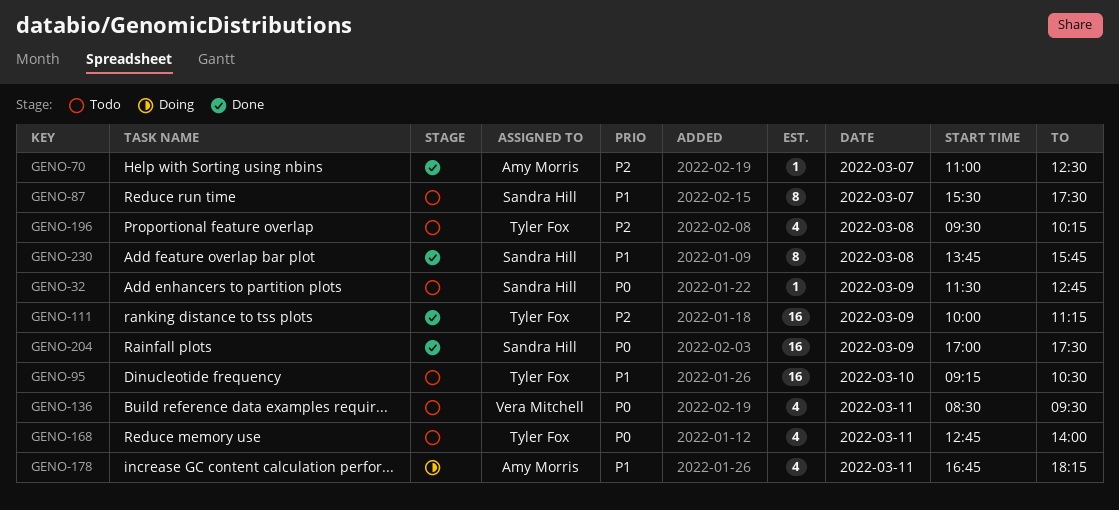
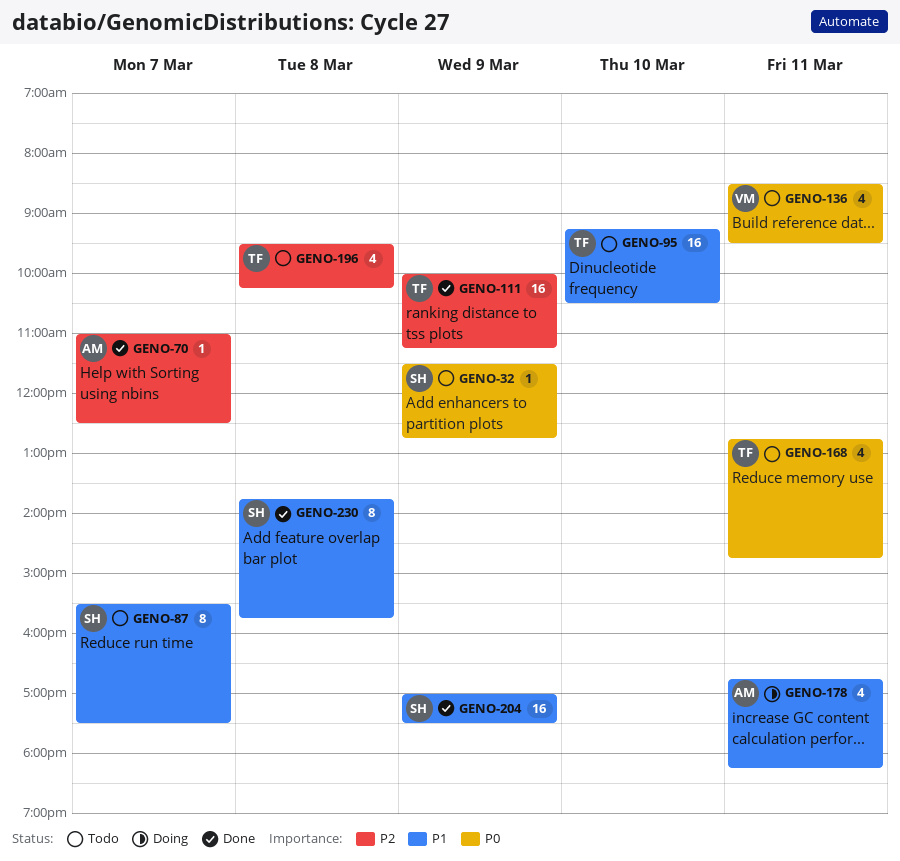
GENO-168, ends: 14:00 -> 14:45
GENO-204, priority: P0 -> P1

